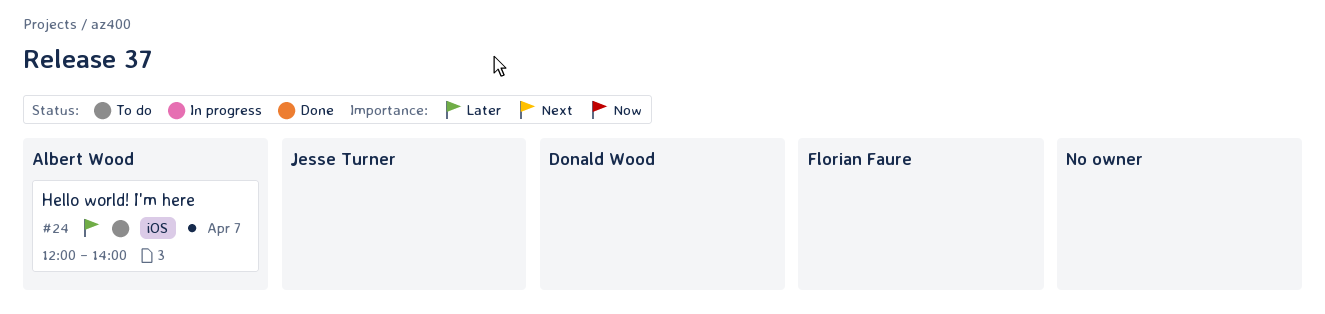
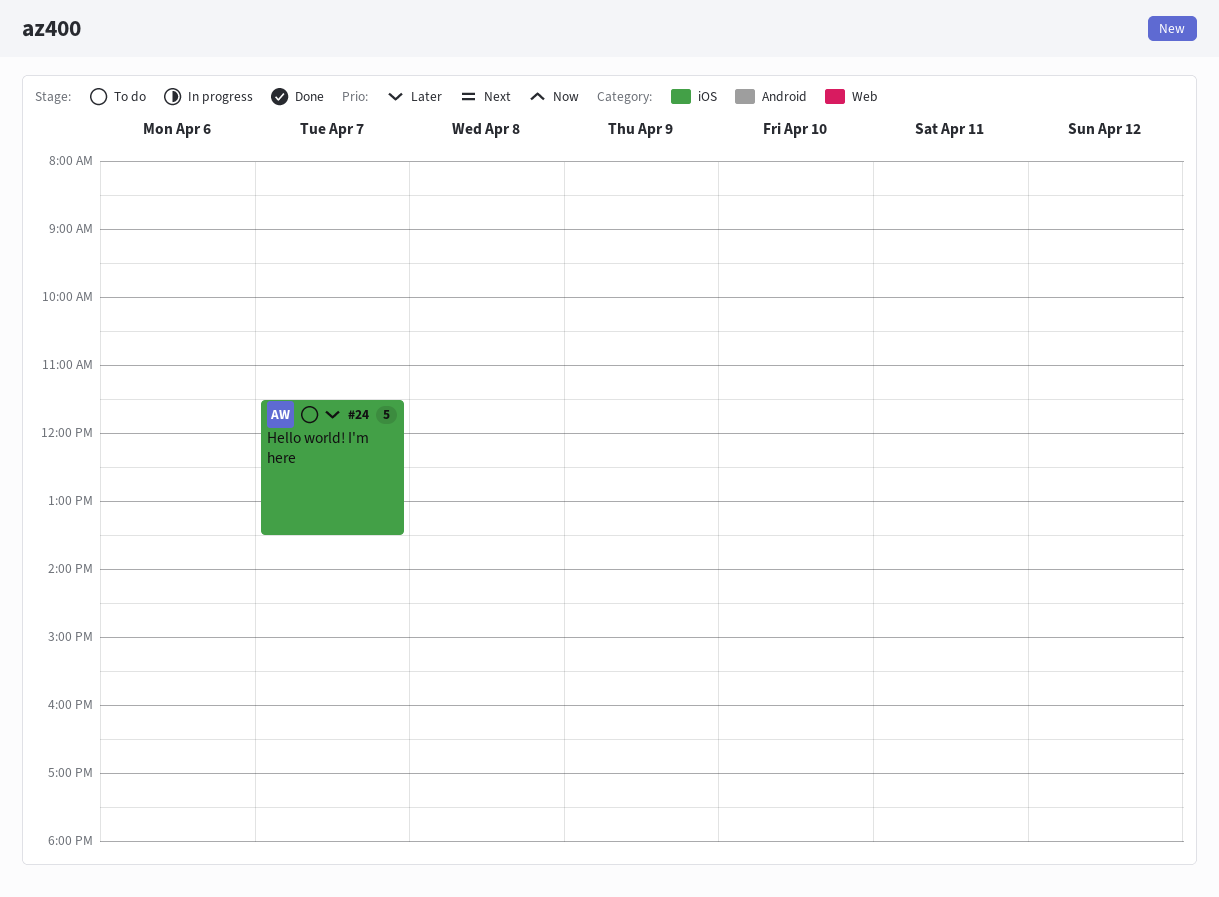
#24, estimate: 1 -> 5
#24, begins: 12:00 -> 11:30
#24, ends: 14:00 -> 13:30

